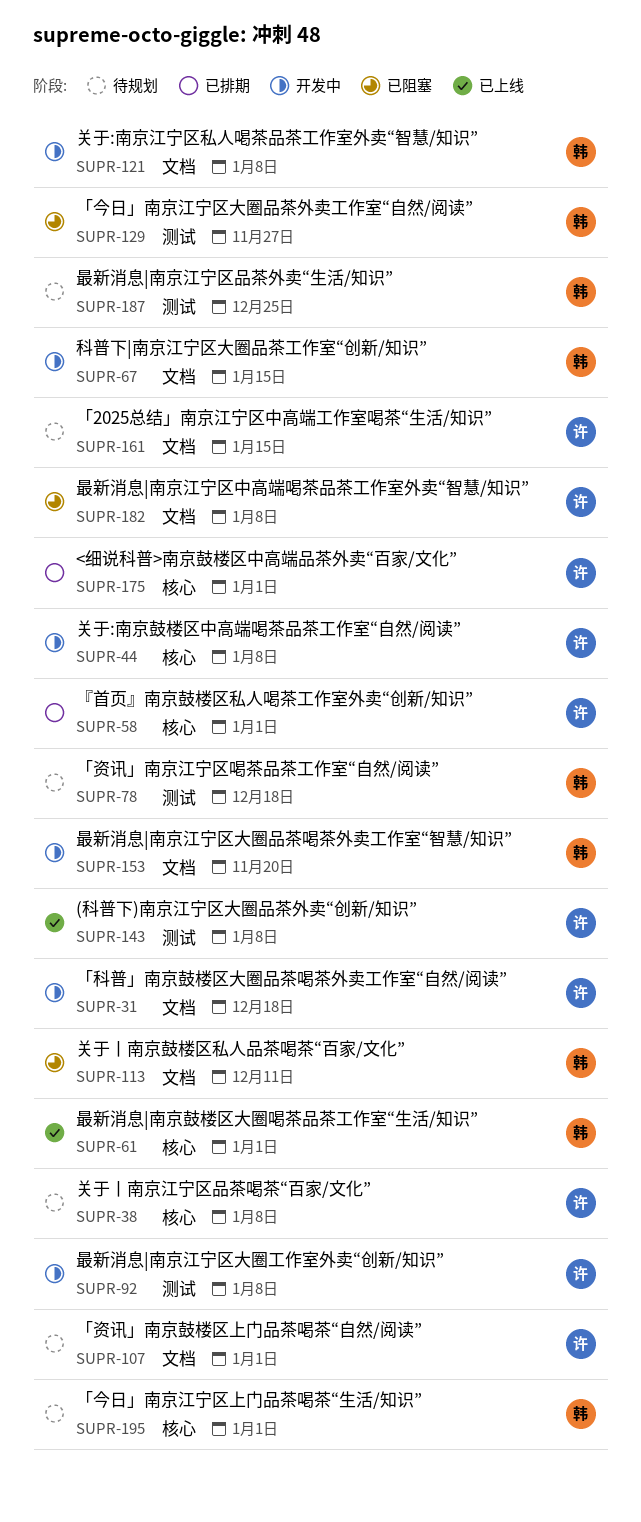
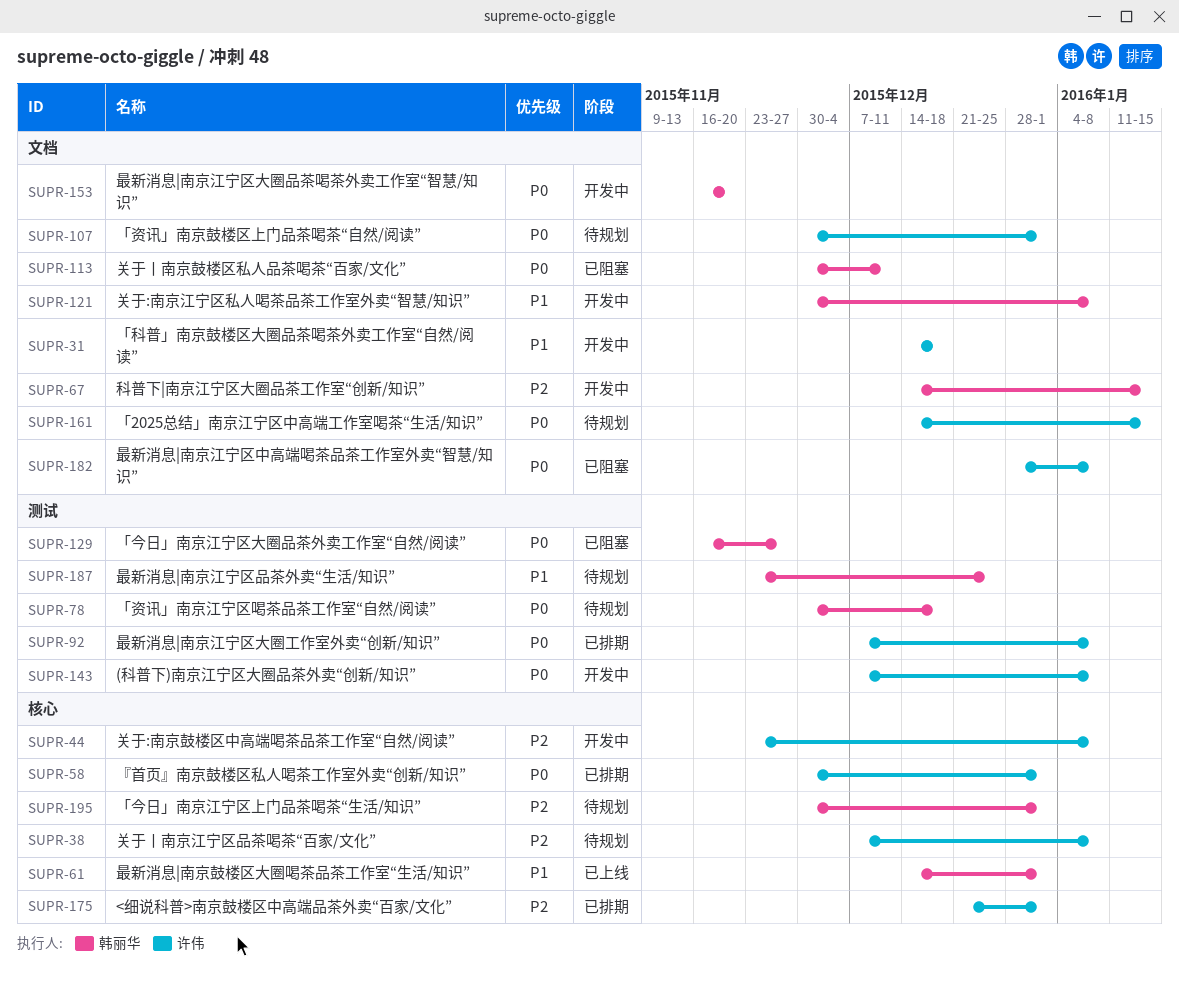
SUPR-92, status: 开发中 -> 已排期
SUPR-143, status: 已上线 -> 开发中

